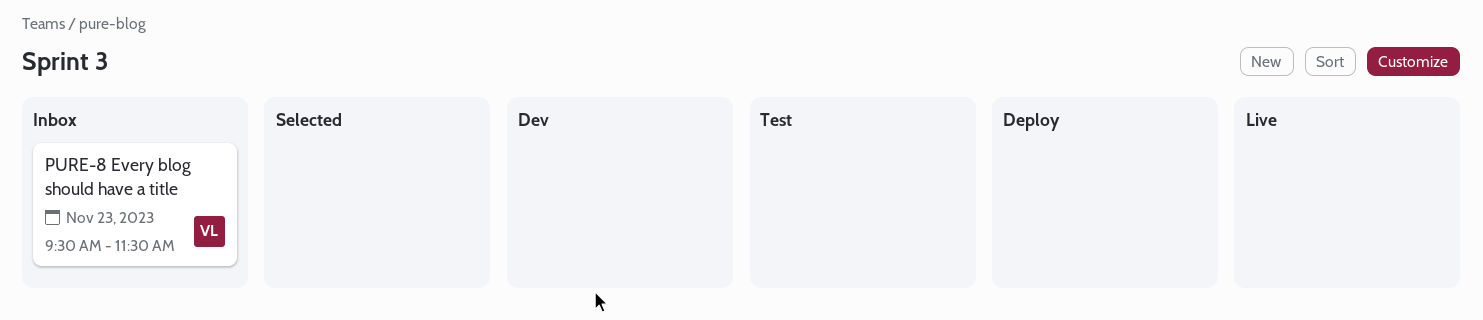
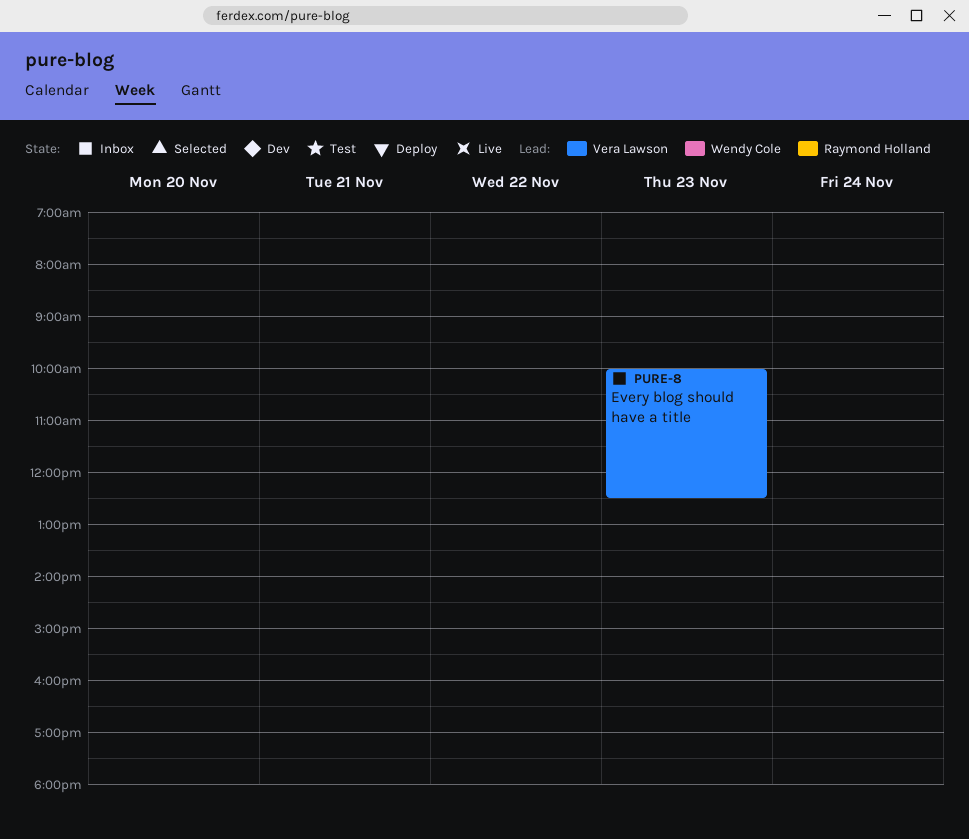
PURE-8, begins: 09:30 -> 10:00
PURE-8, ends: 11:30 -> 12:30

